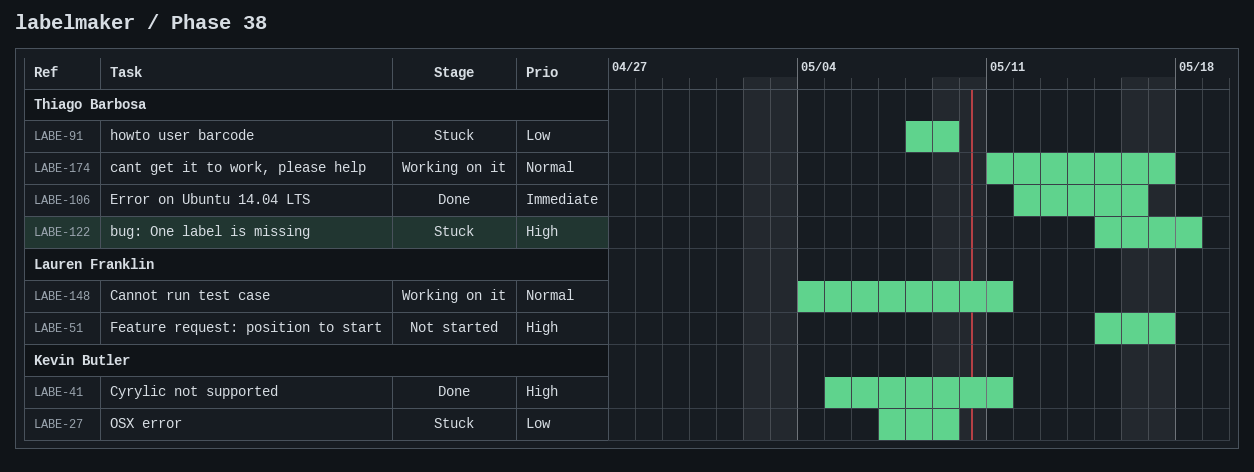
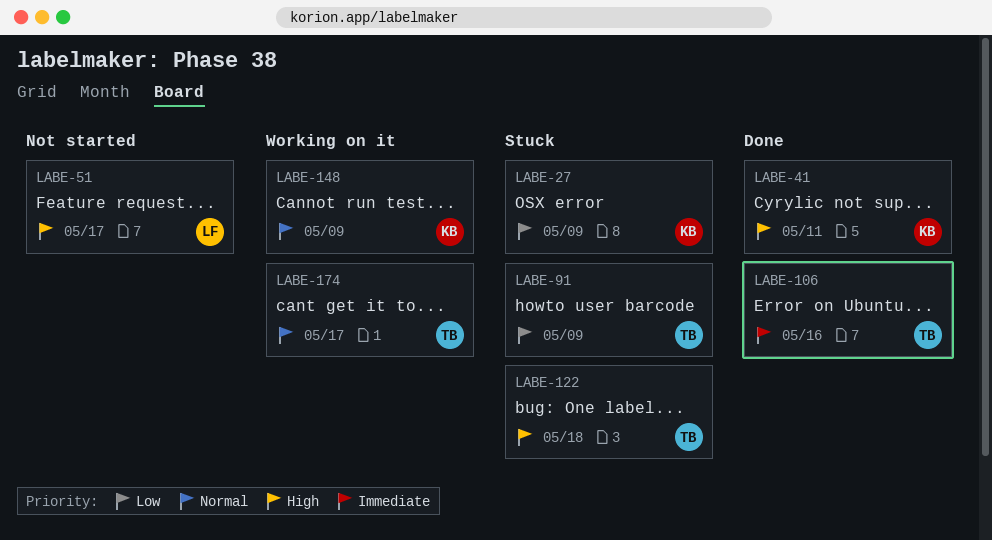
LABE-148, owner: Lauren Franklin -> Kevin Butler
LABE-148, due: May 11 -> May 9

